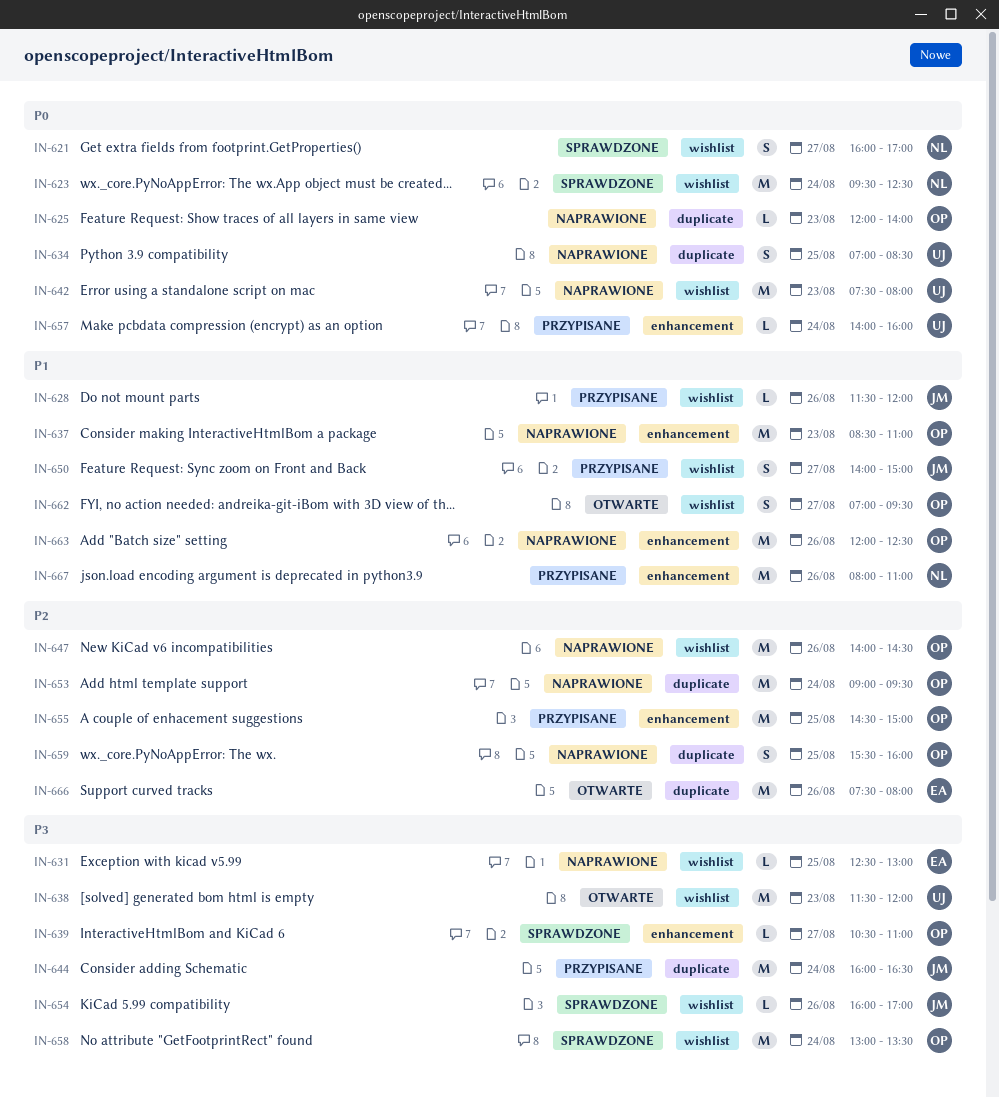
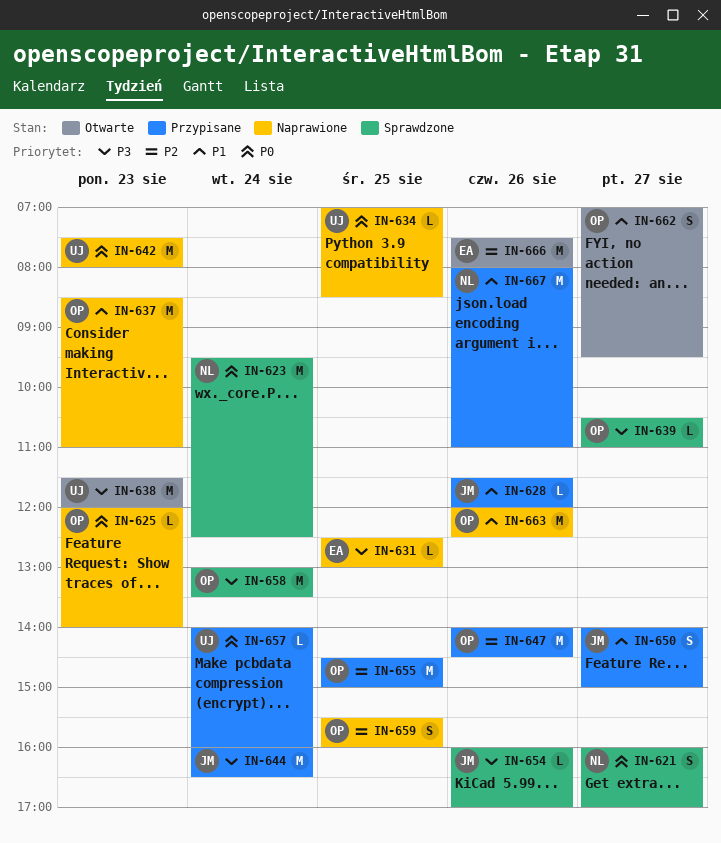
IN-634, estimate: S -> L
IN-647, status: Naprawione -> Przypisane
IN-653: present -> none

